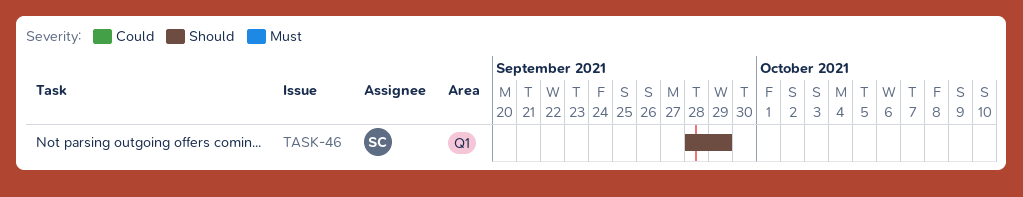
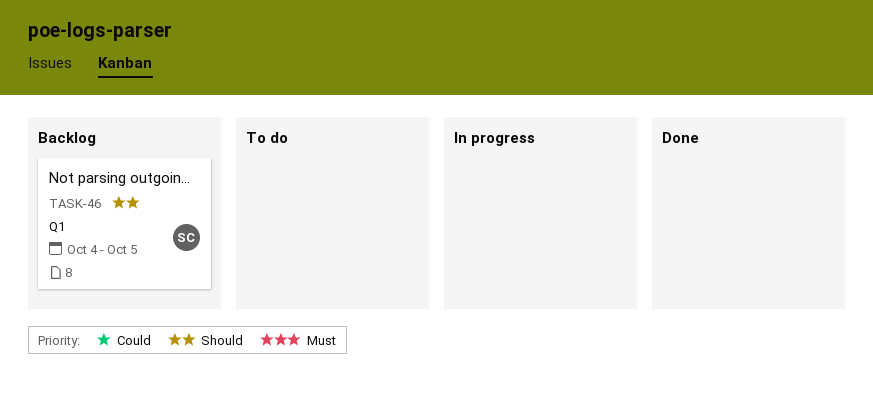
TASK-46, start: Sep 28 -> Oct 4
TASK-46, due: Sep 29 -> Oct 5

